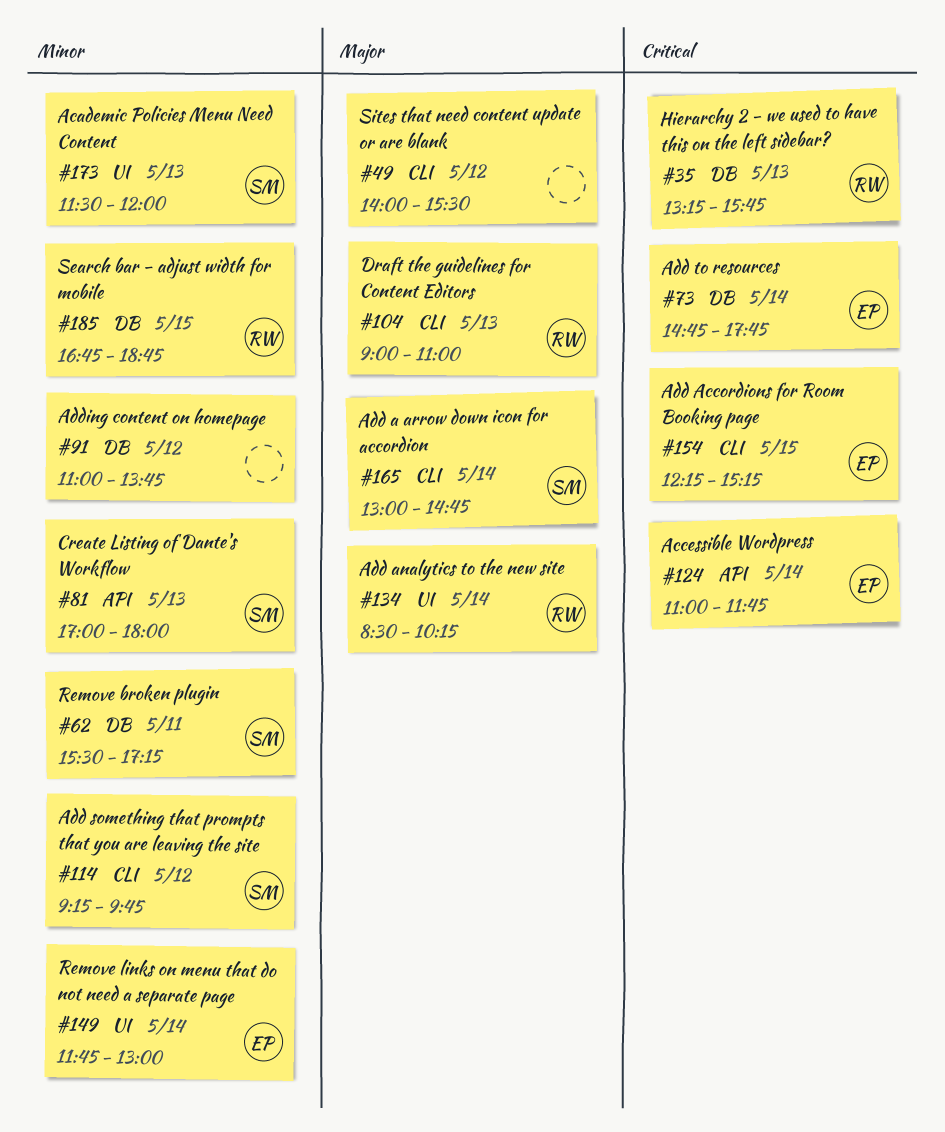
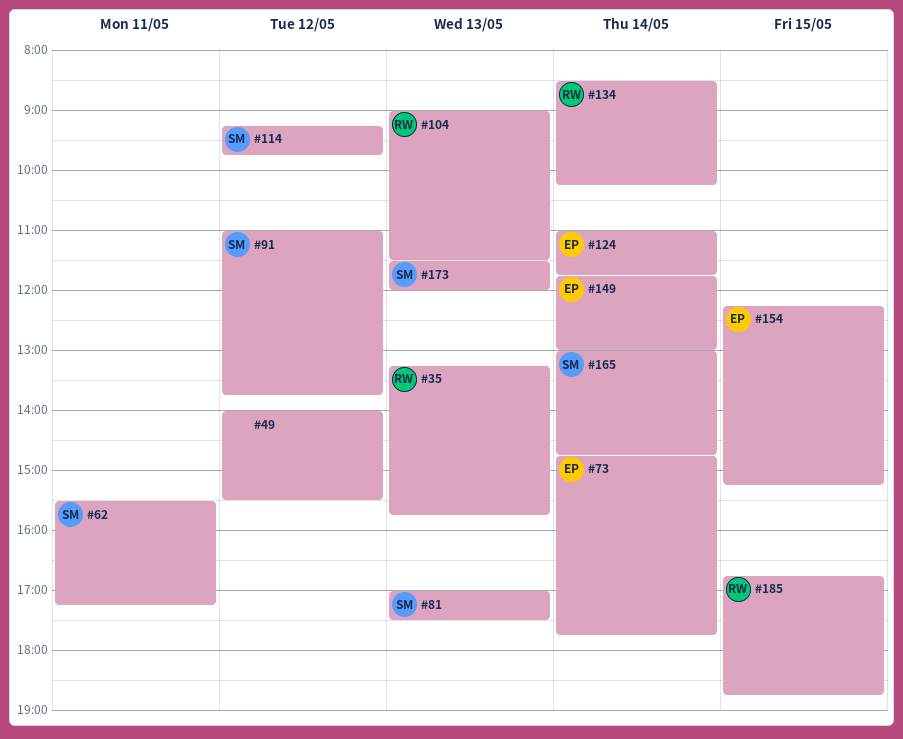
#81, ends: 18:00 -> 17:30
#91, owner: none -> SM
#104, ends: 11:00 -> 11:30

